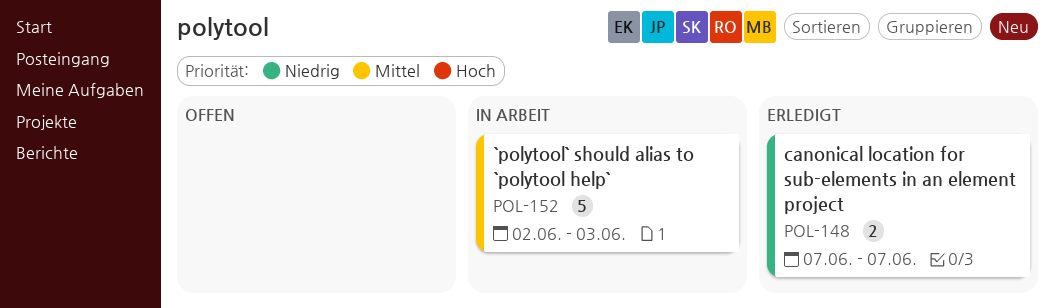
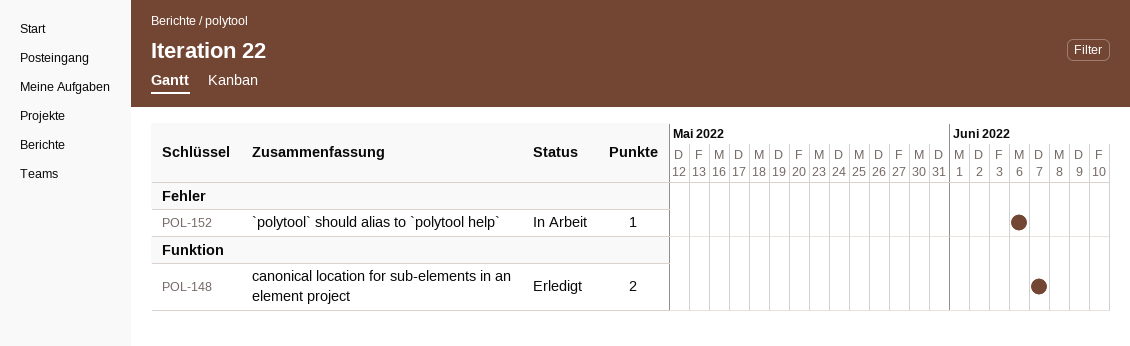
POL-152, estimate: 5 -> 1
POL-152, start: Jun 2 -> Jun 6
POL-152, due: Jun 3 -> Jun 6

